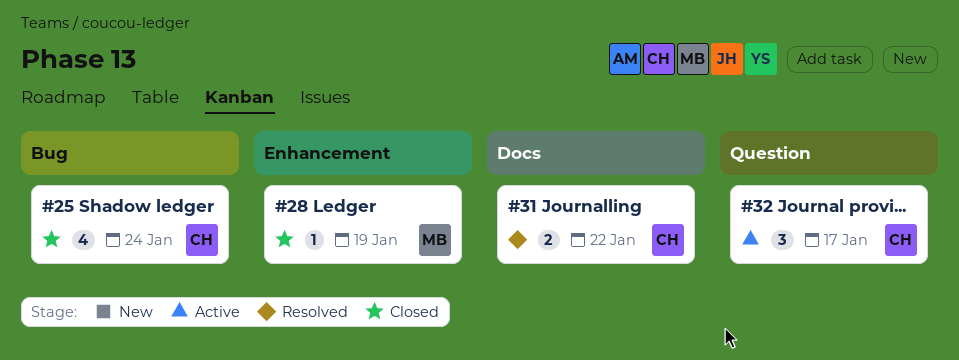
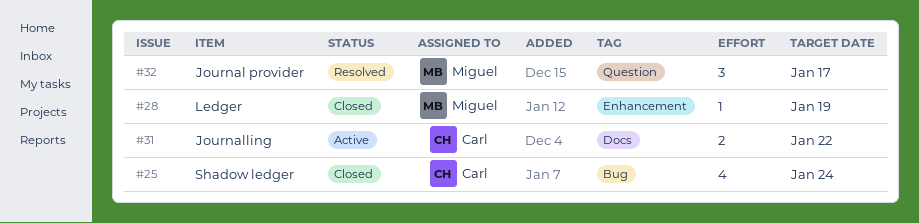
#31, status: Resolved -> Active
#32, status: Active -> Resolved
#32, owner: Carl -> Miguel

